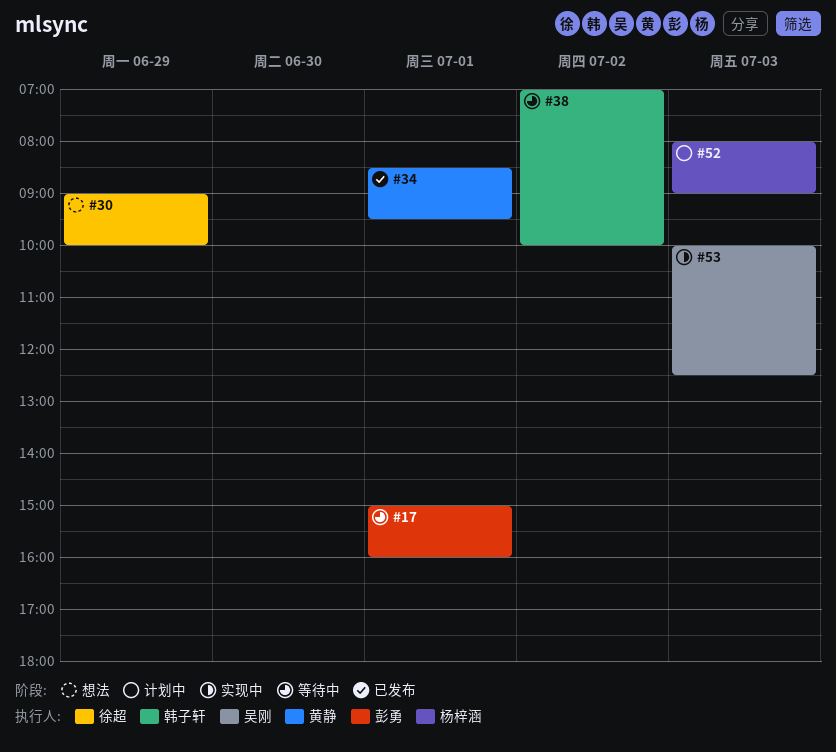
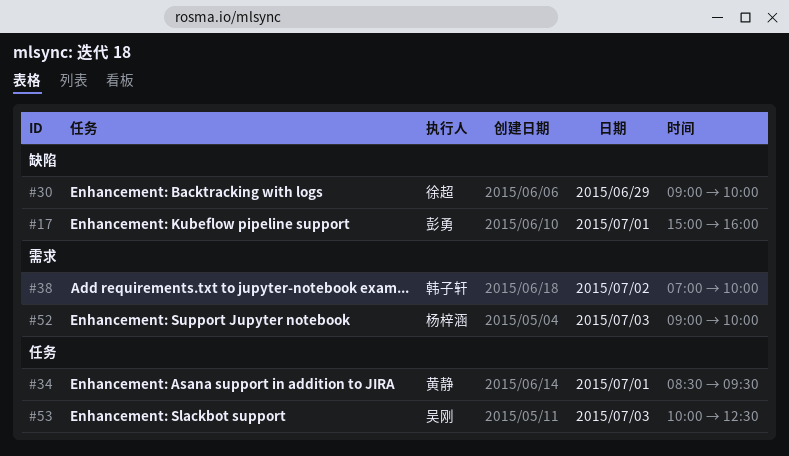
#52, begins: 08:00 -> 09:00
#52, ends: 09:00 -> 10:00

